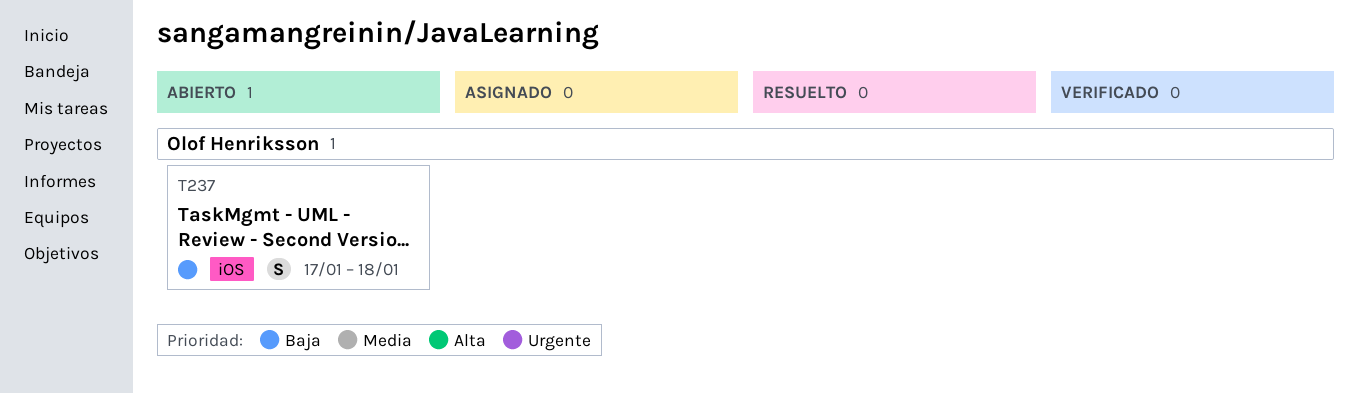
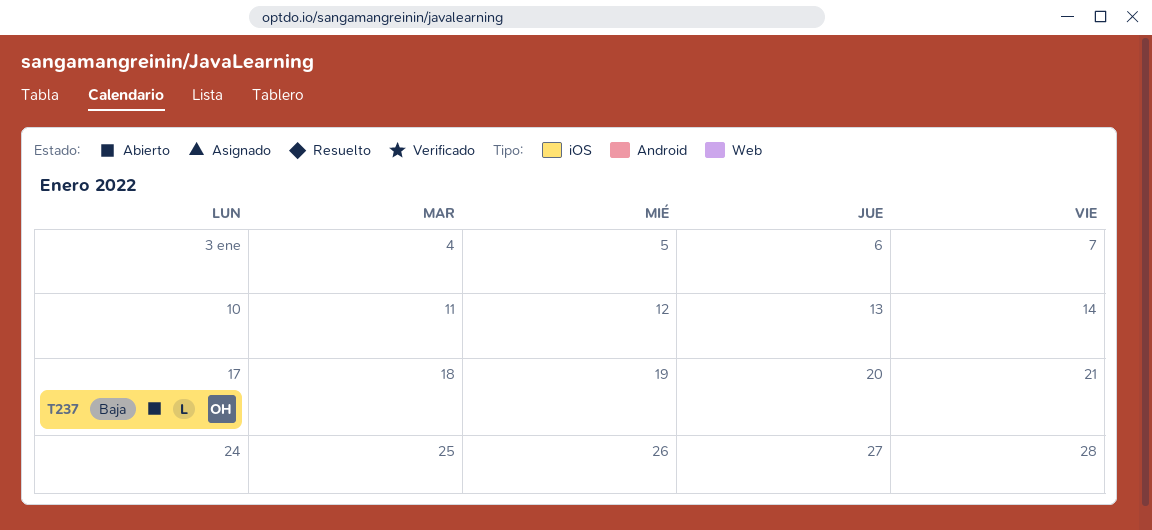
T237, estimate: S -> L
T237, due: Jan 18 -> Jan 17

